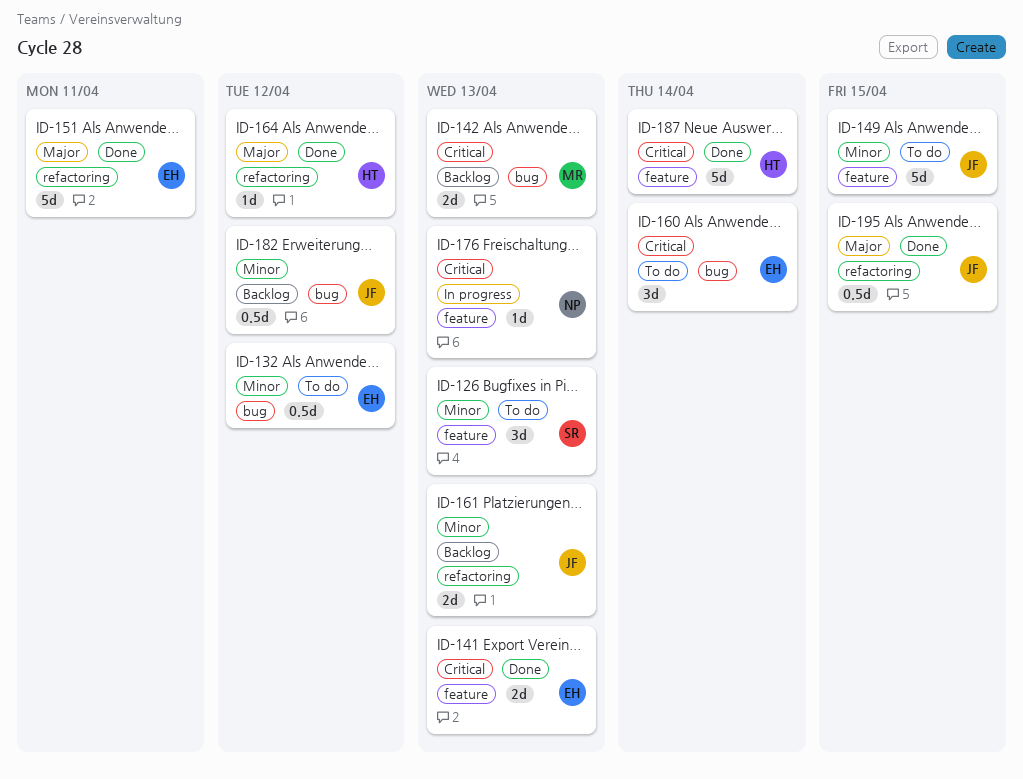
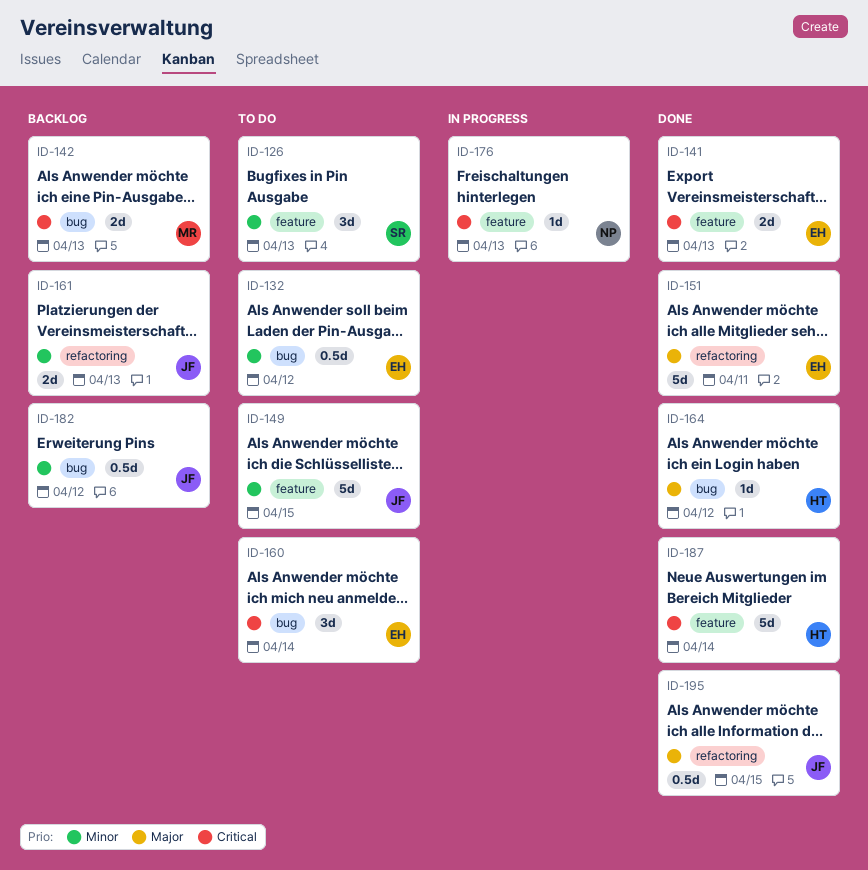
ID-164, label: refactoring -> bug

